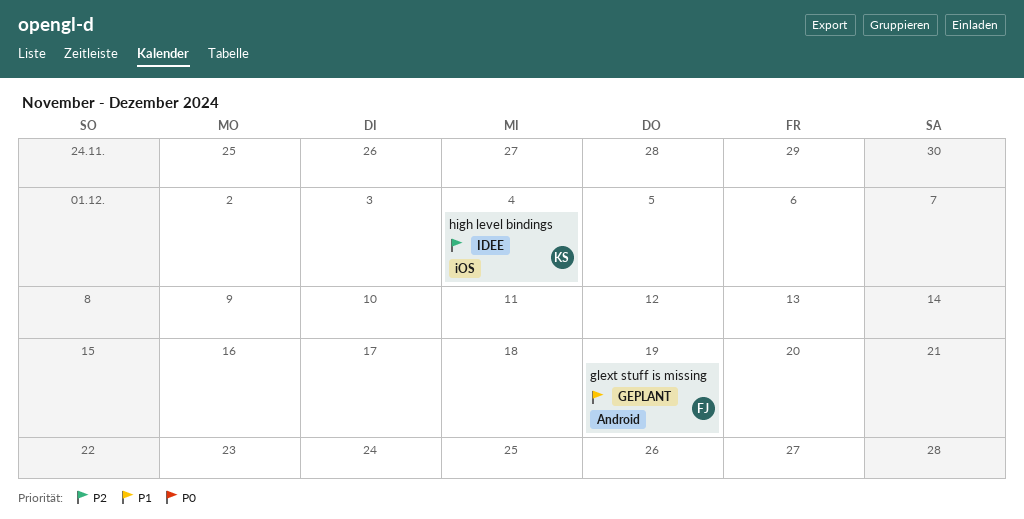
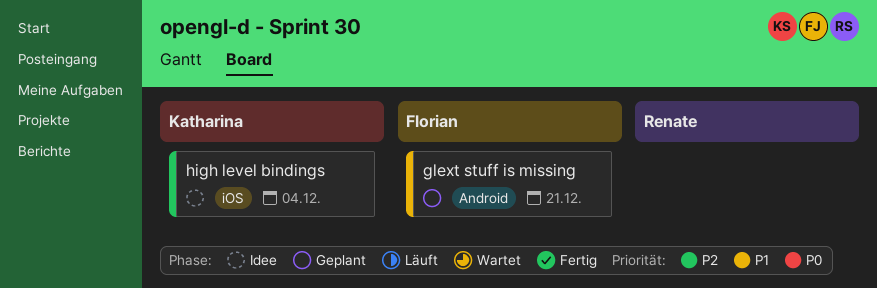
glext stuff is missing, due: Dec 19 -> Dec 21

